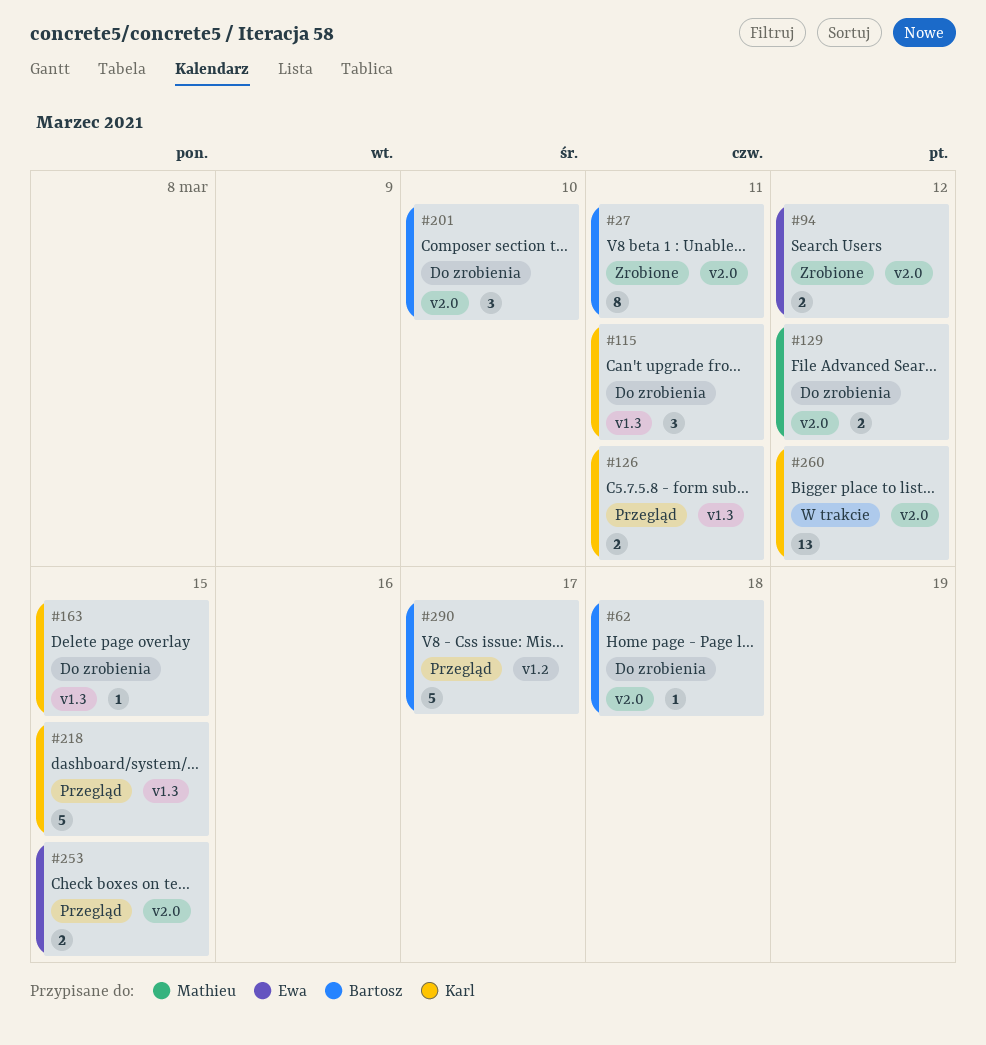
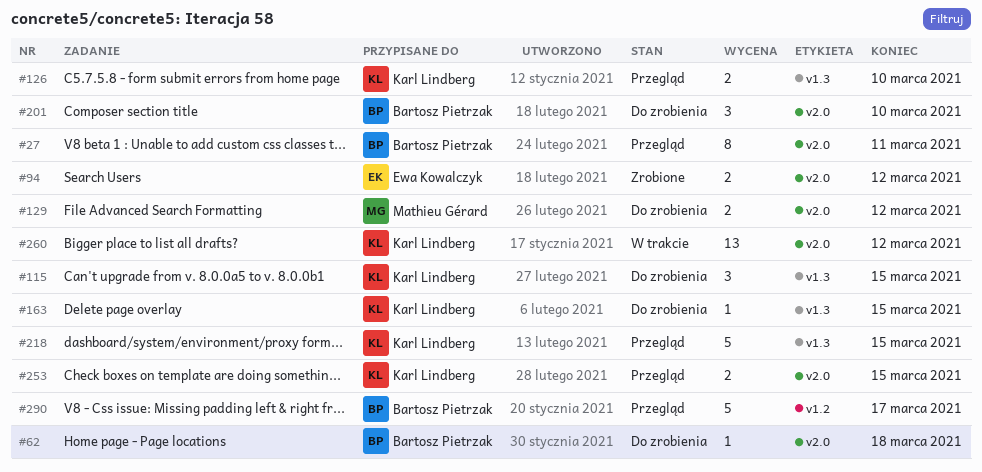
#27, status: Zrobione -> Przegląd
#115, due: Mar 11 -> Mar 15
#126, due: Mar 11 -> Mar 10
#253, owner: Ewa Kowalczyk -> Karl Lindberg

